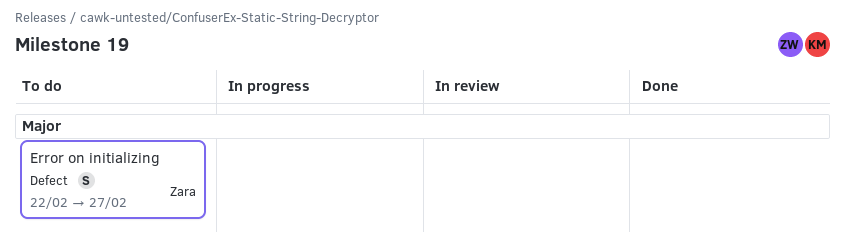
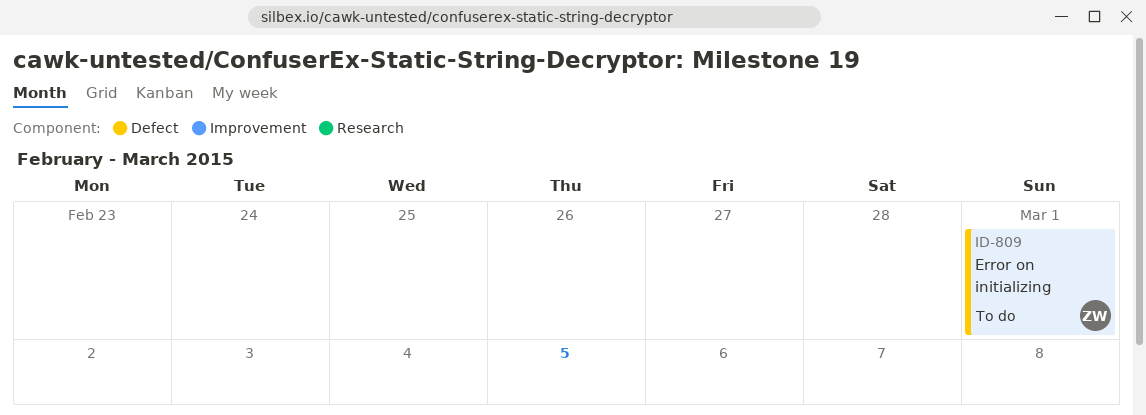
Error on initializing, due: Feb 27 -> Mar 1

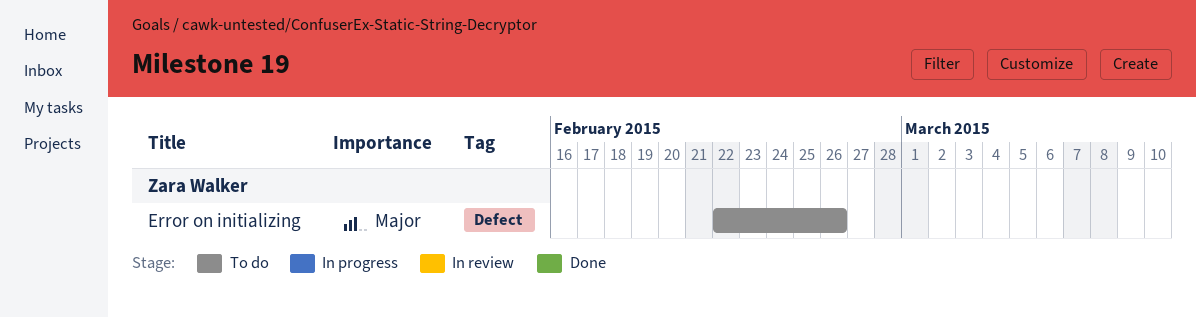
Error on initializing, due: Mar 1 -> Feb 26

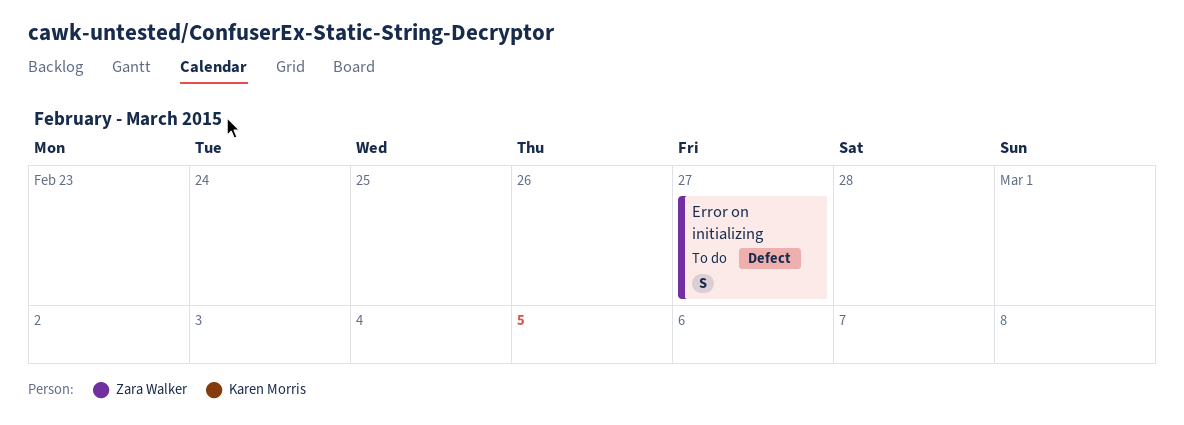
Error on initializing, due: Feb 26 -> Feb 27

